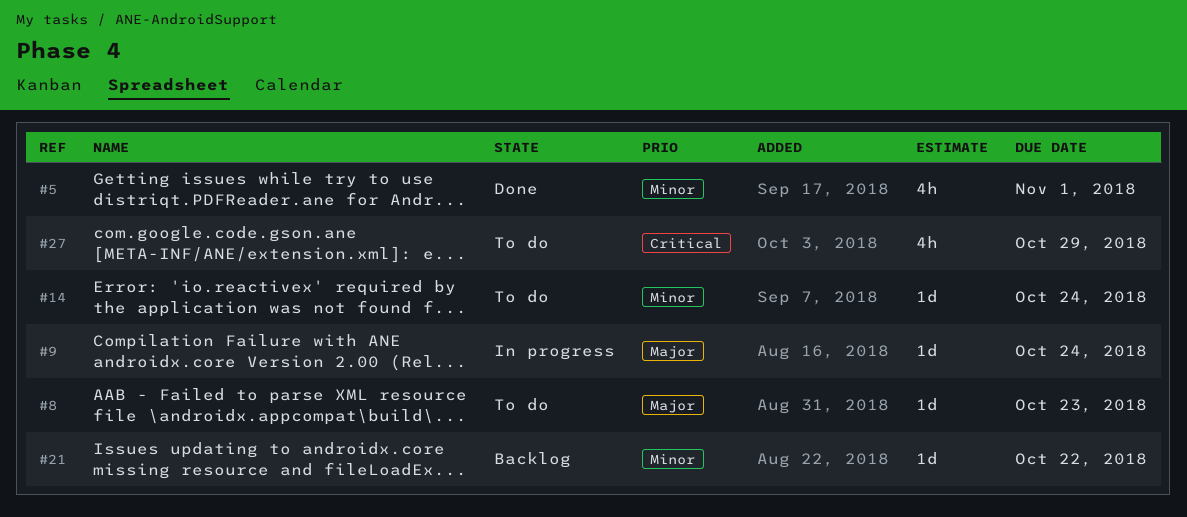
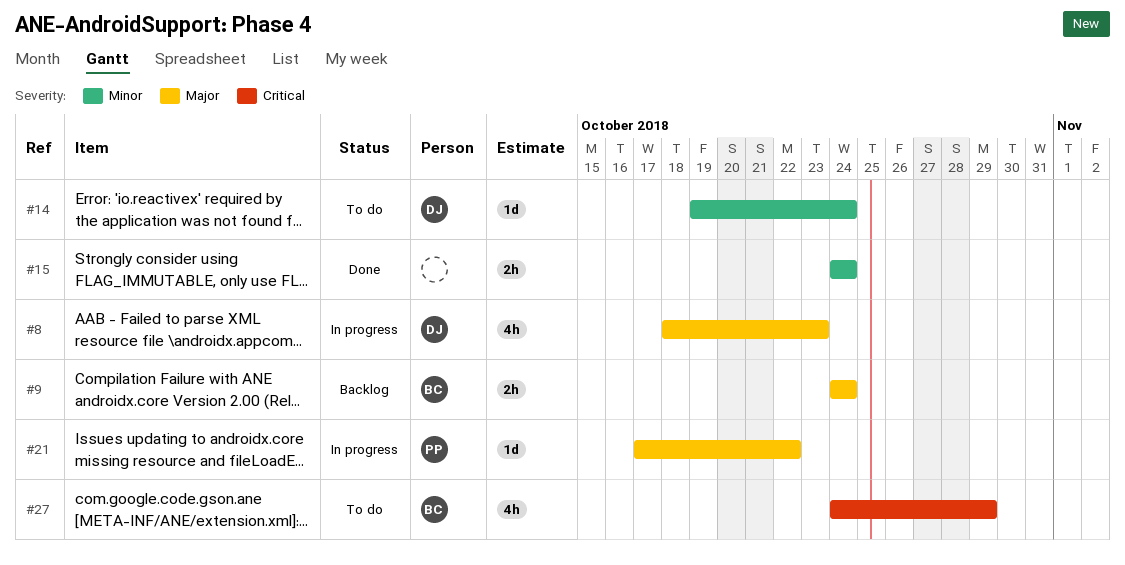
#5: present -> none
#8, status: To do -> In progress
#8, estimate: 1d -> 4h
#9, status: In progress -> Backlog
#9, estimate: 1d -> 2h
#15: none -> present
#21, status: Backlog -> In progress
#21, priority: Minor -> Major

